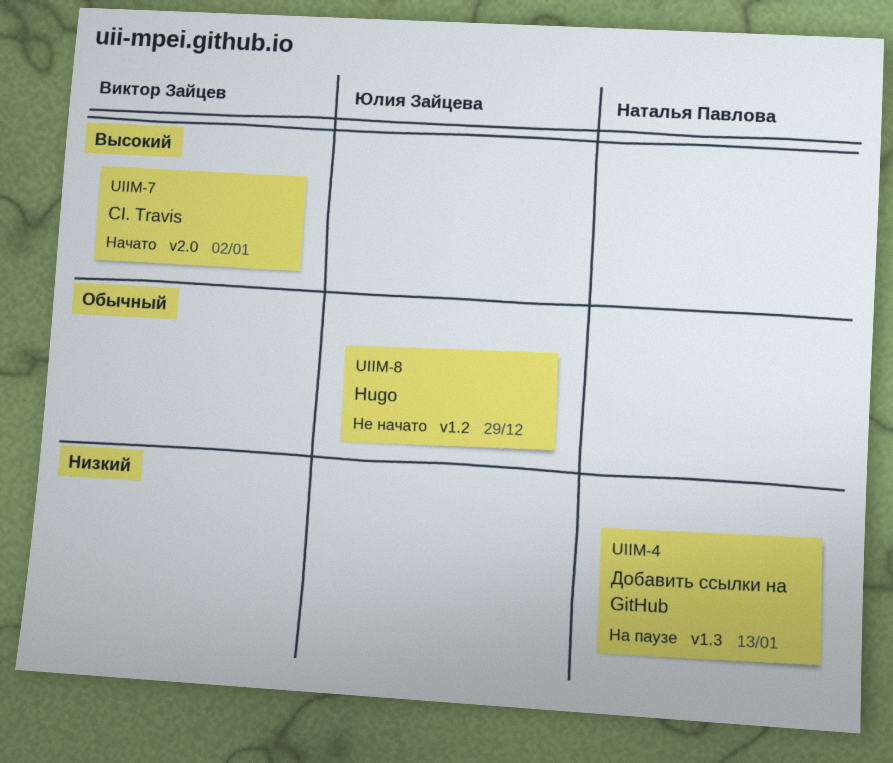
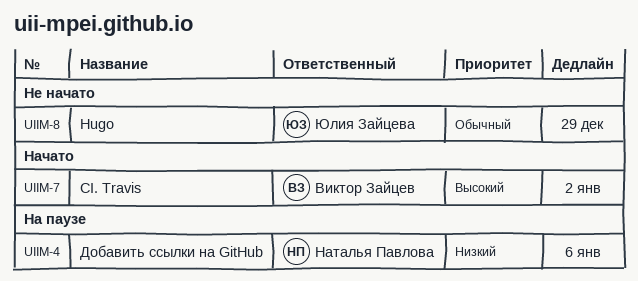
UIIM-4, due: Jan 13 -> Jan 6

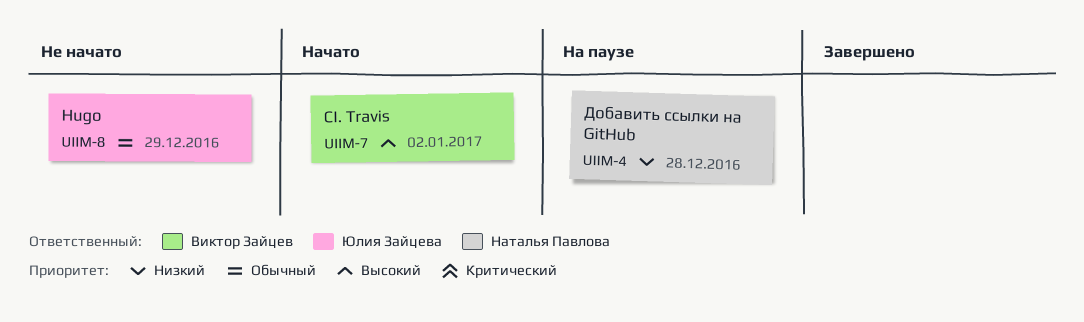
UIIM-4, due: Jan 6 -> Dec 28

